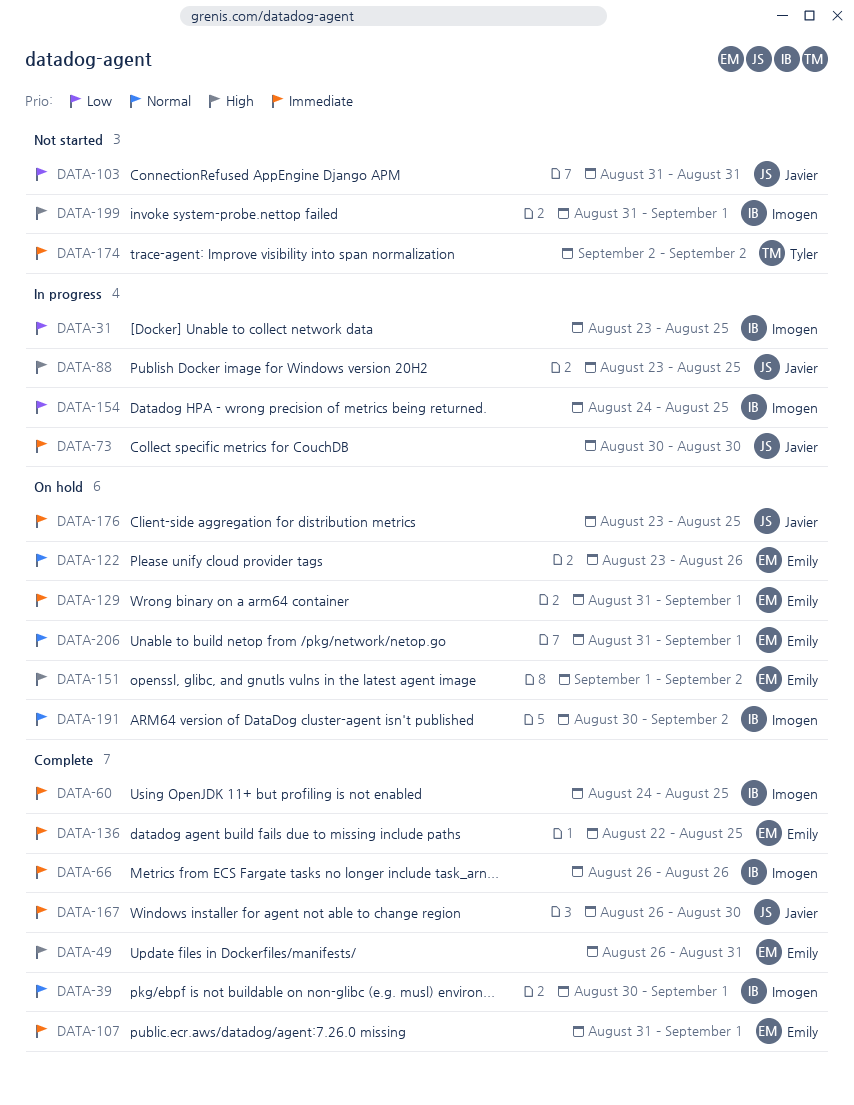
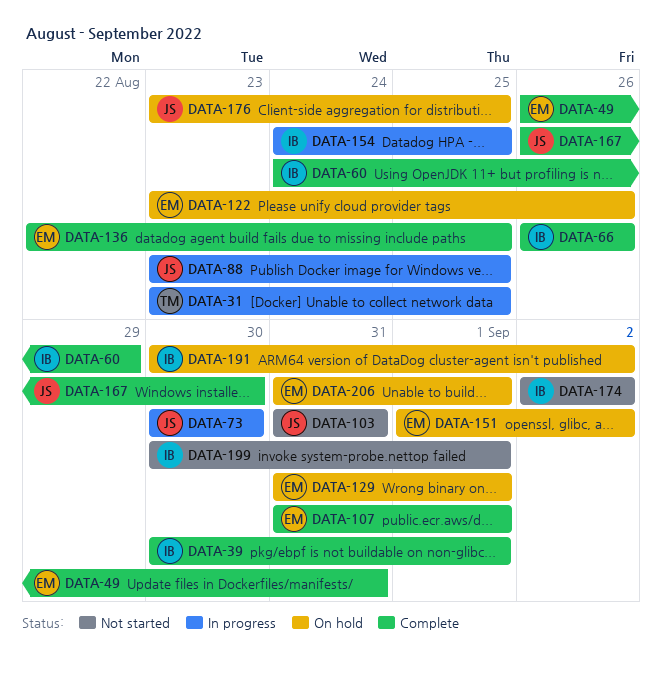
DATA-31, owner: Imogen -> Tyler
DATA-60, due: Aug 25 -> Aug 29
DATA-174, owner: Tyler -> Imogen
DATA-199, start: Aug 31 -> Aug 30

